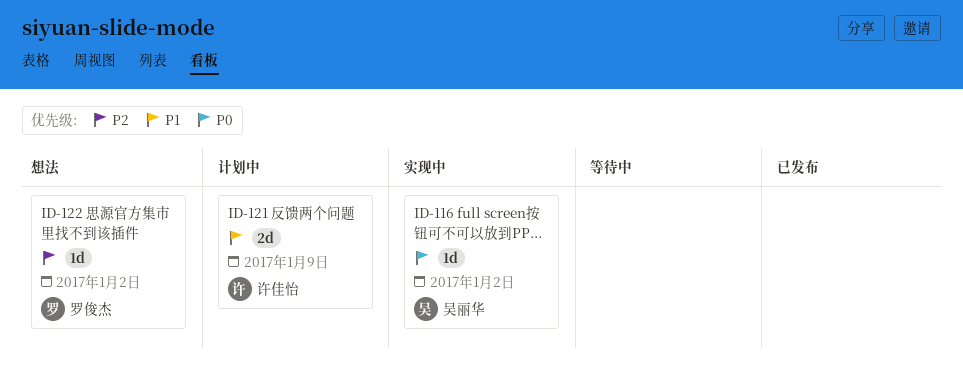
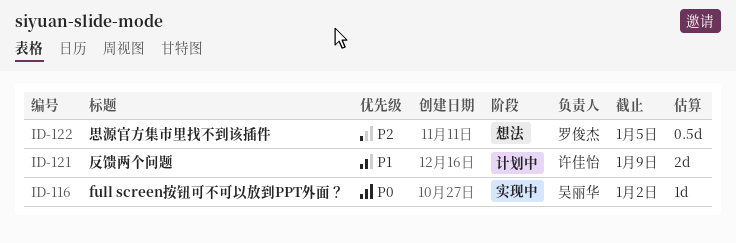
ID-122, estimate: 1d -> 0.5d
ID-122, due: Jan 2 -> Jan 5

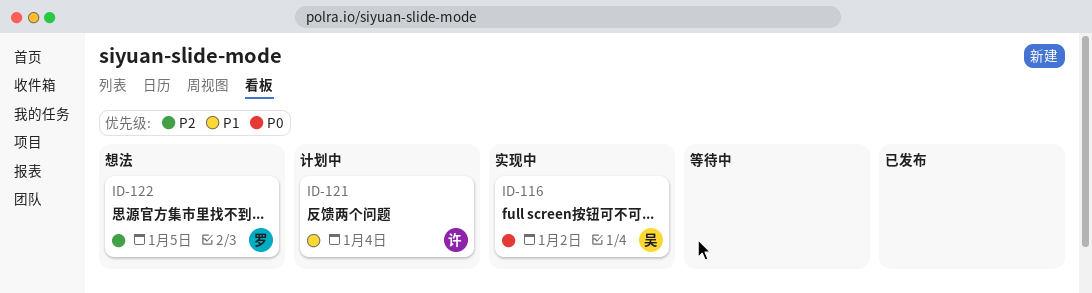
ID-121, due: Jan 9 -> Jan 4

